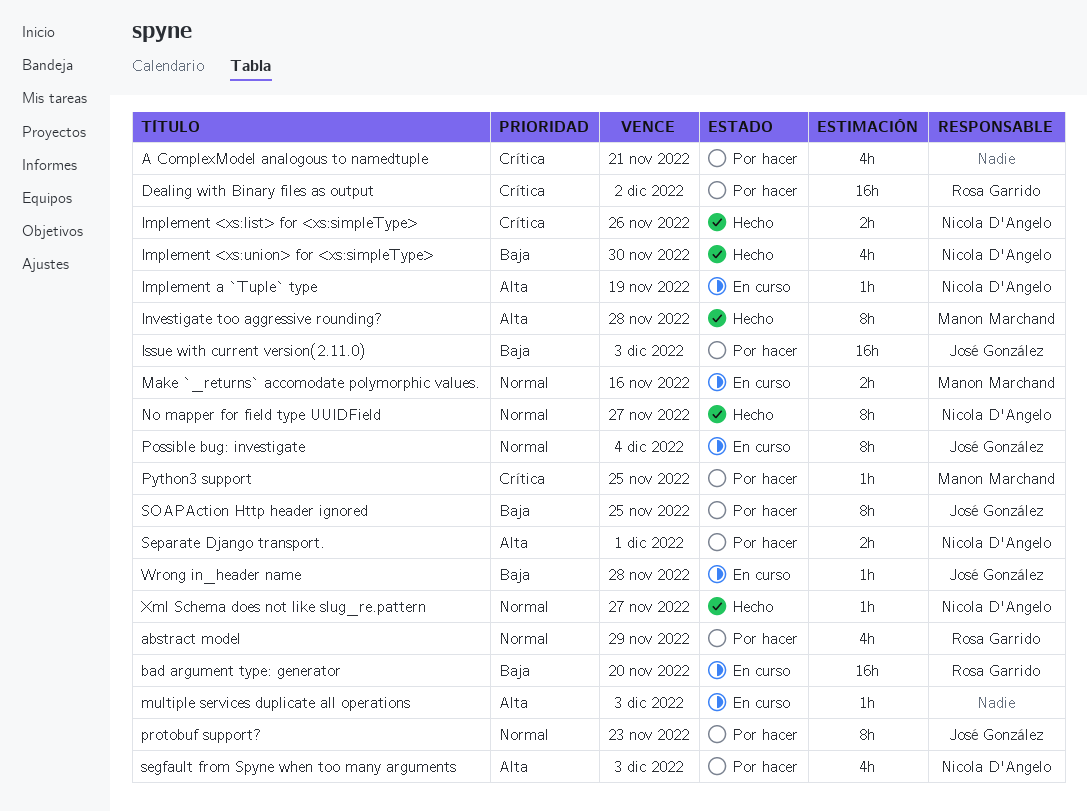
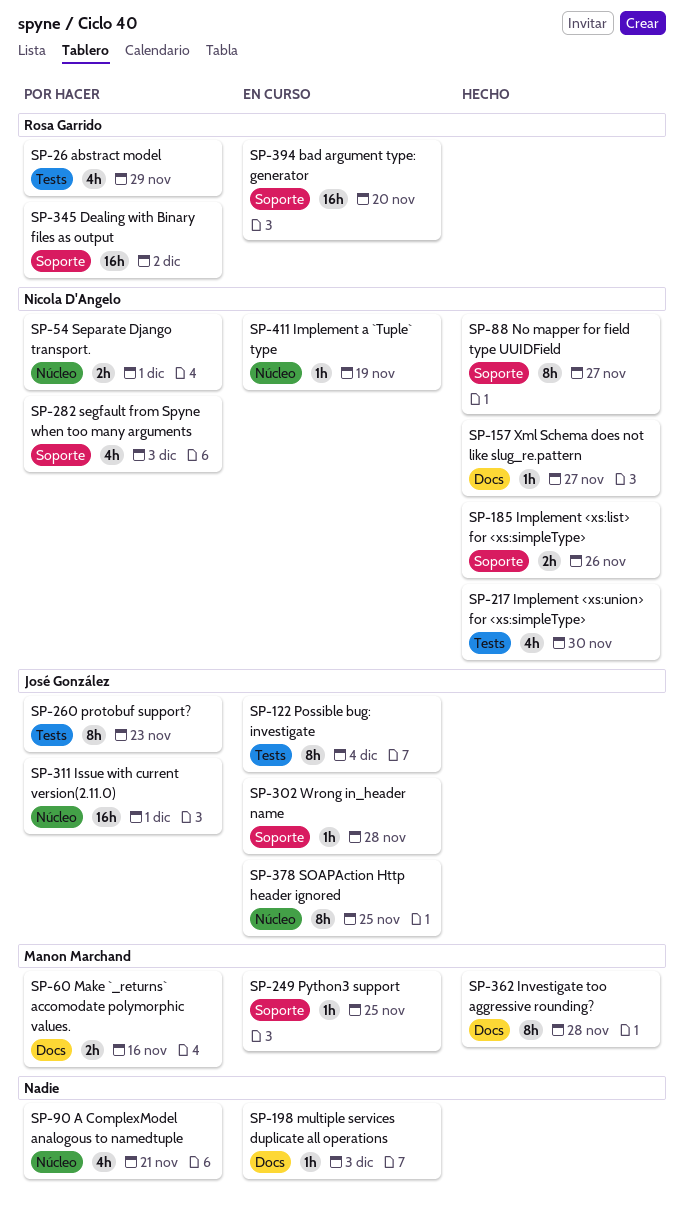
Issue with current version(2.11.0), due: Dec 3 -> Dec 1
Make `_returns` accomodate polymorphic values., status: En curso -> Por hacer
Python3 support, status: Por hacer -> En curso
SOAPAction Http header ignored, status: Por hacer -> En curso

